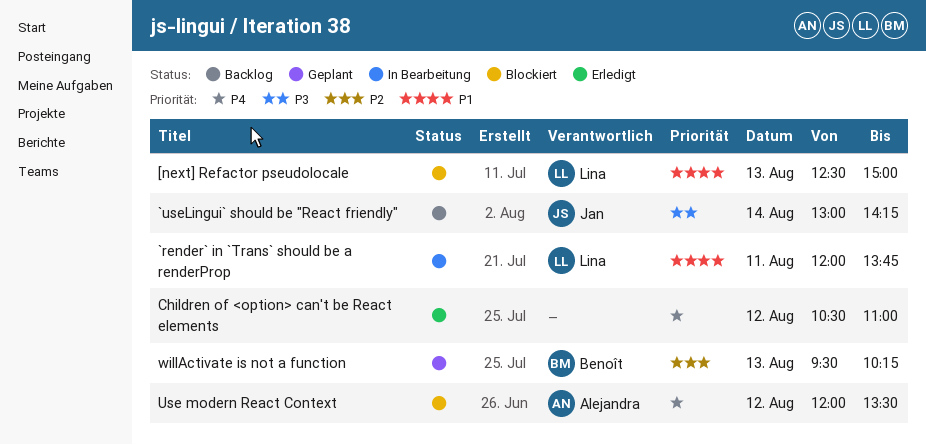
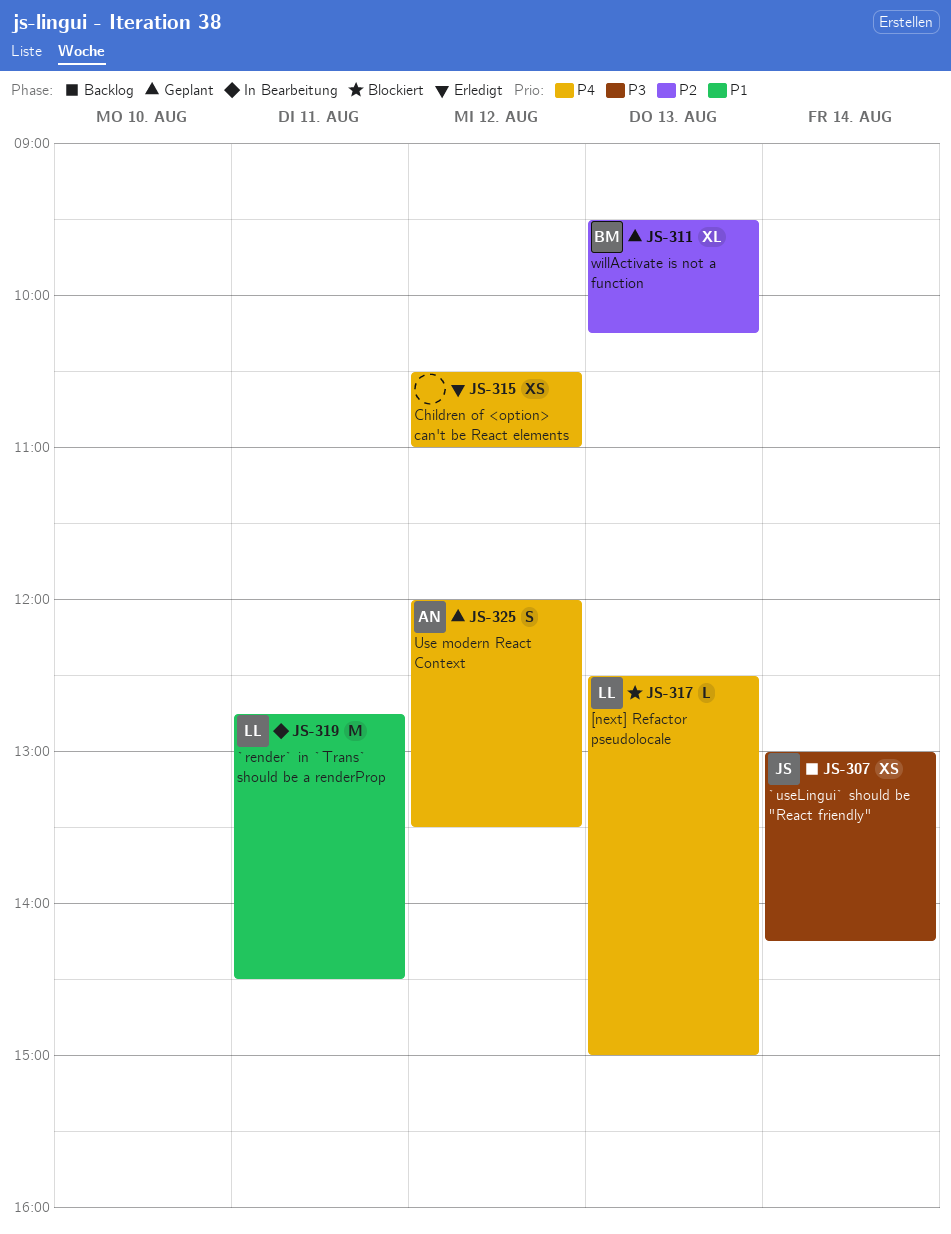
[next] Refactor pseudolocale, priority: P1 -> P4
`render` in `Trans` should be a renderProp, begins: 12:00 -> 12:45
`render` in `Trans` should be a renderProp, ends: 13:45 -> 14:30
Use modern React Context, status: Blockiert -> Geplant

